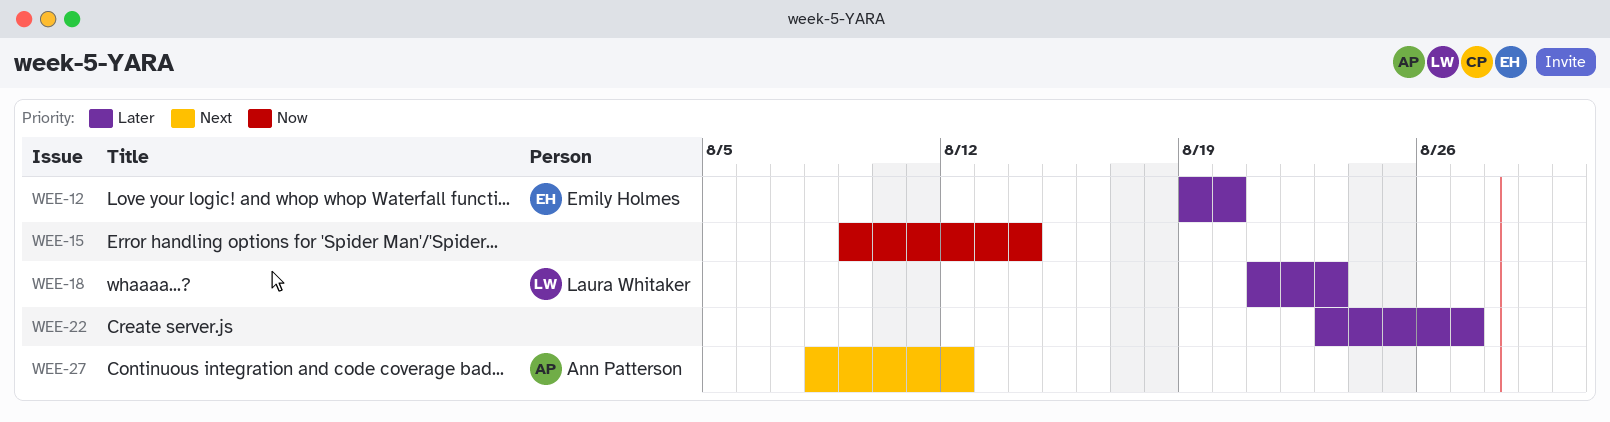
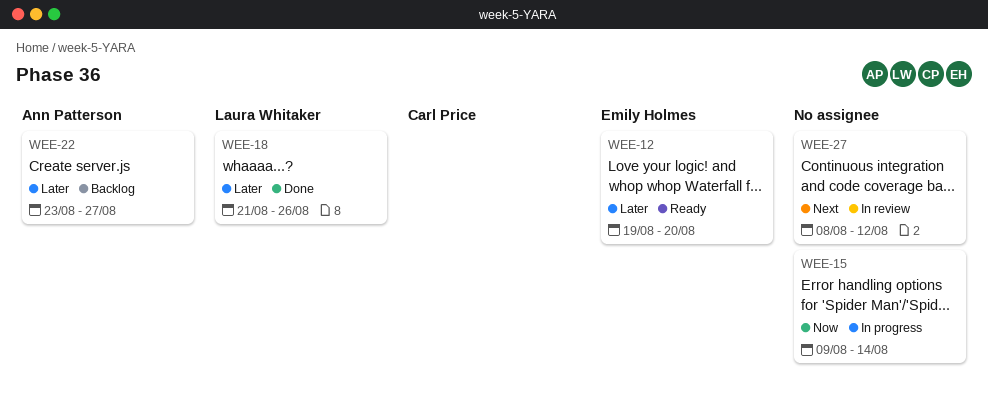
WEE-18, due: Aug 23 -> Aug 26
WEE-22, owner: none -> Ann Patterson
WEE-27, owner: Ann Patterson -> none

